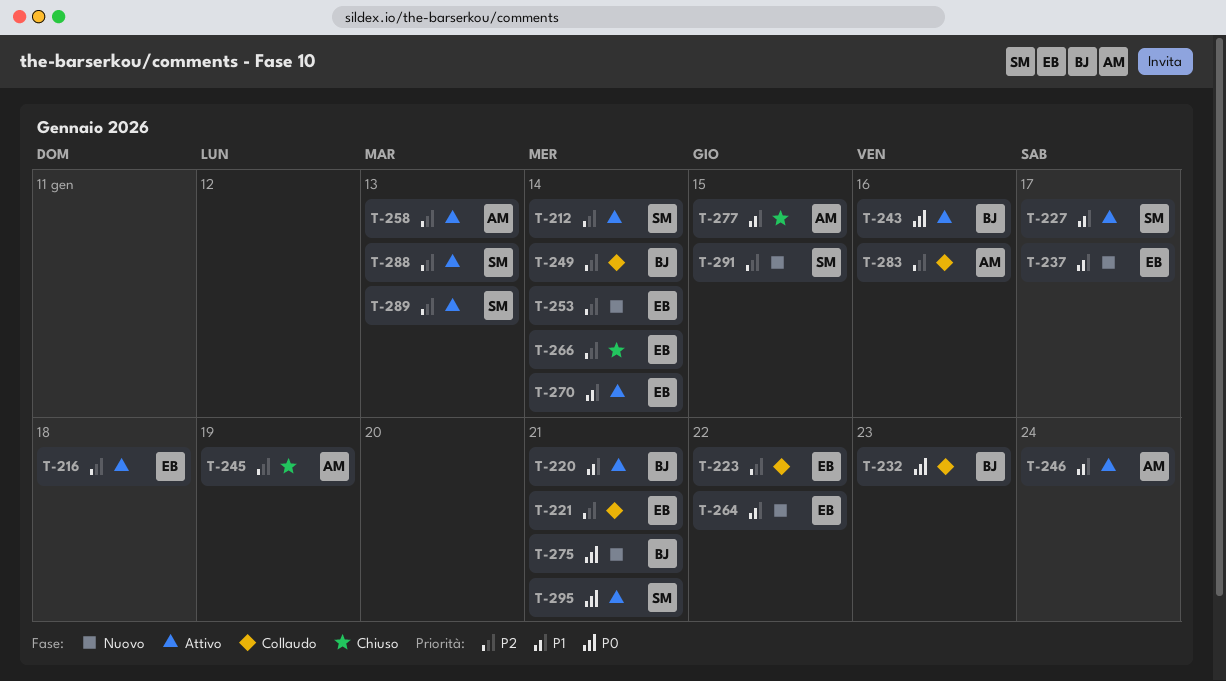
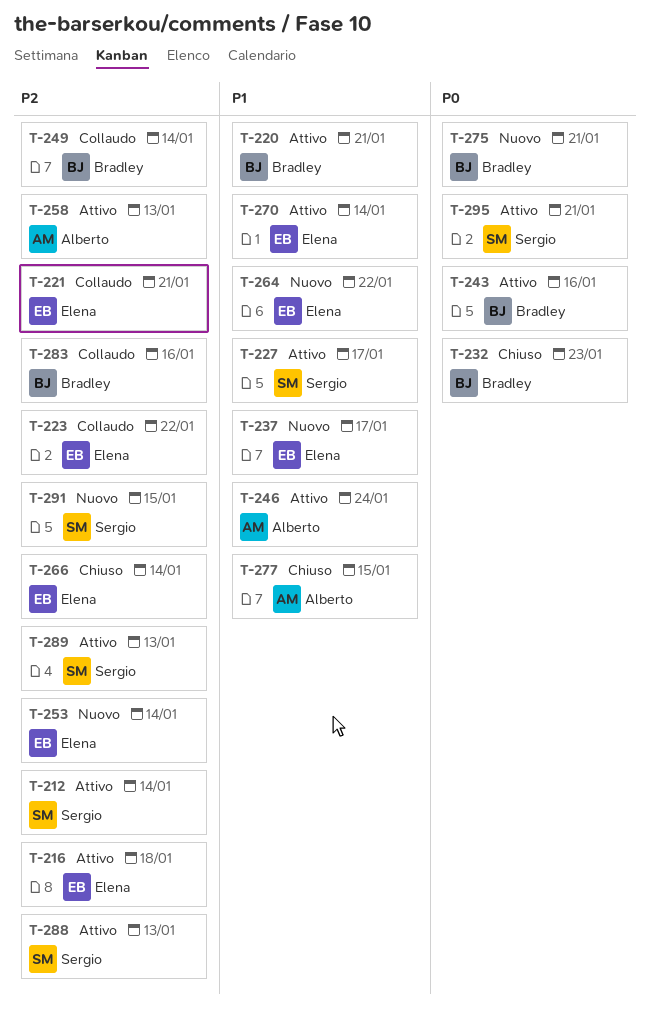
T-232, status: Collaudo -> Chiuso
T-245: present -> none
T-283, owner: Alberto -> Bradley

